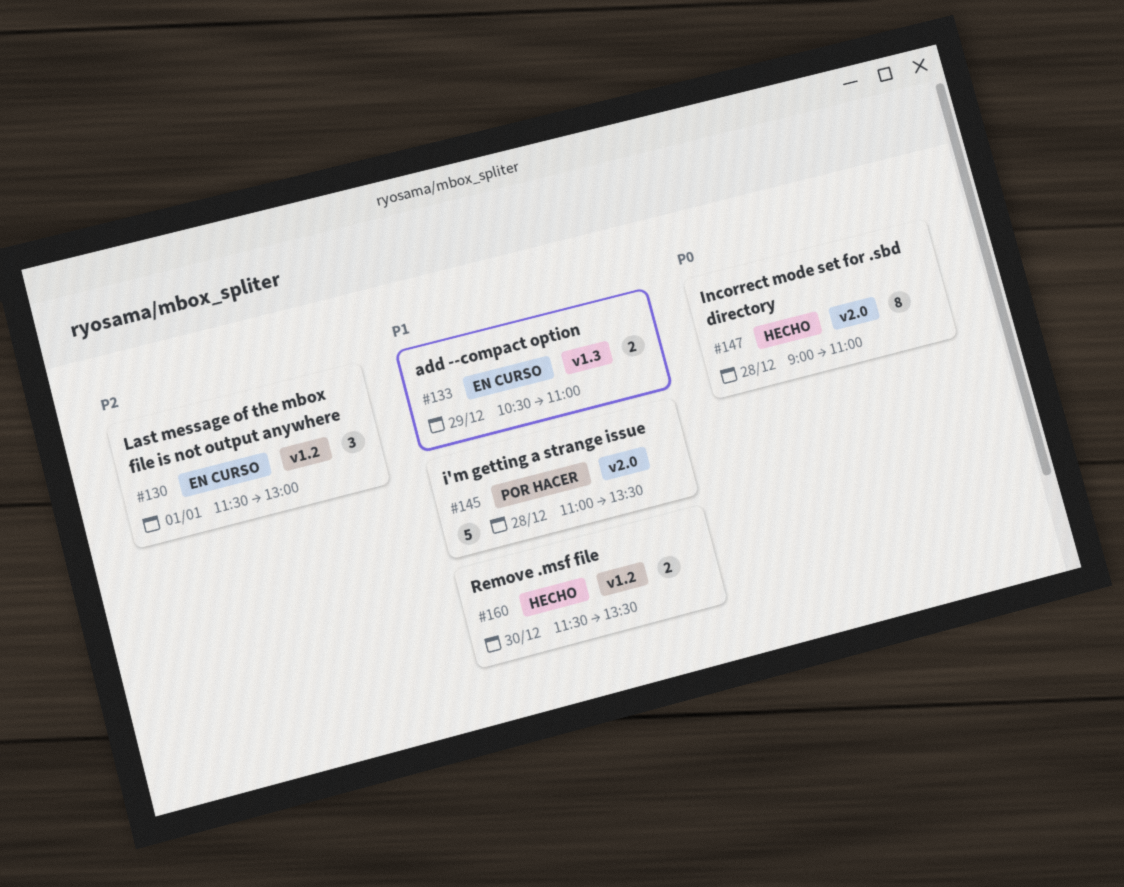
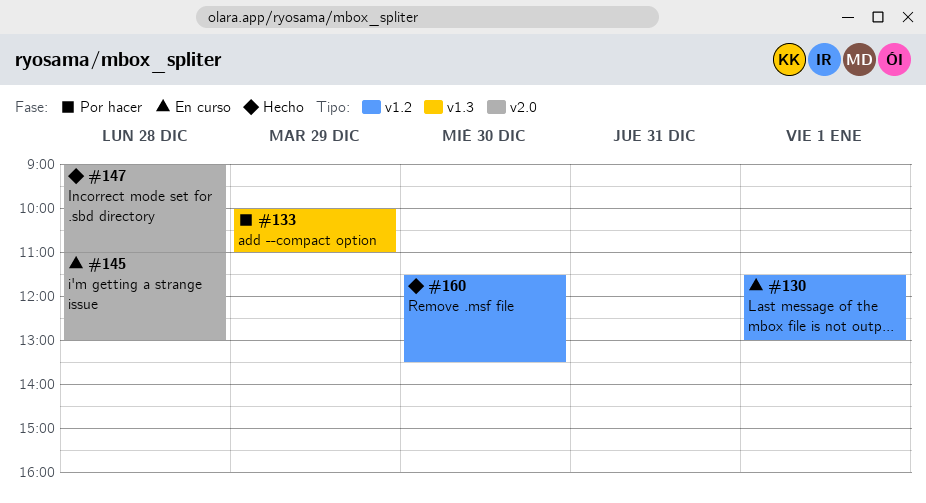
#133, status: En curso -> Por hacer
#133, begins: 10:30 -> 10:00
#145, status: Por hacer -> En curso
#145, ends: 13:30 -> 13:00

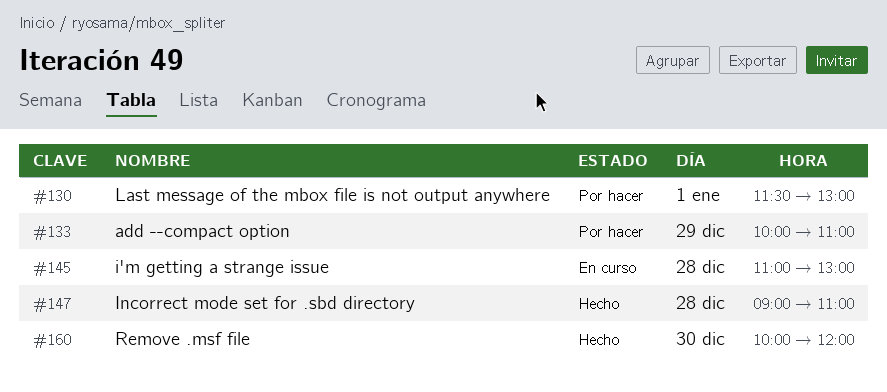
#130, status: En curso -> Por hacer
#160, begins: 11:30 -> 10:00
#160, ends: 13:30 -> 12:00

